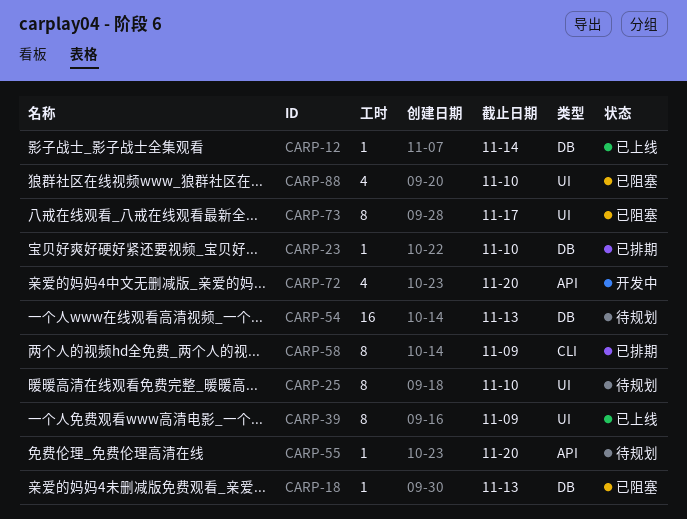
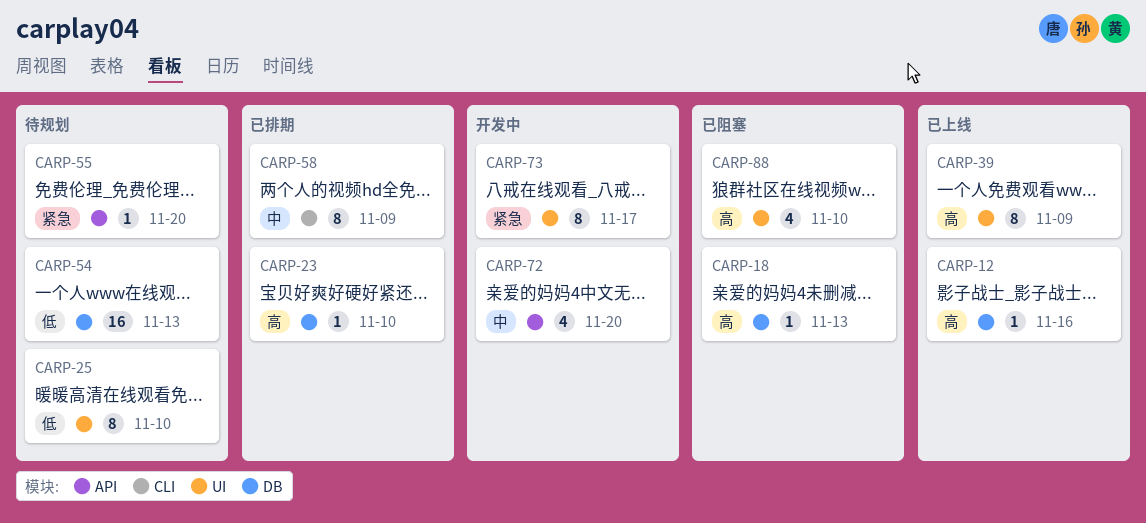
CARP-12, due: Nov 14 -> Nov 16
CARP-73, status: 已阻塞 -> 开发中

